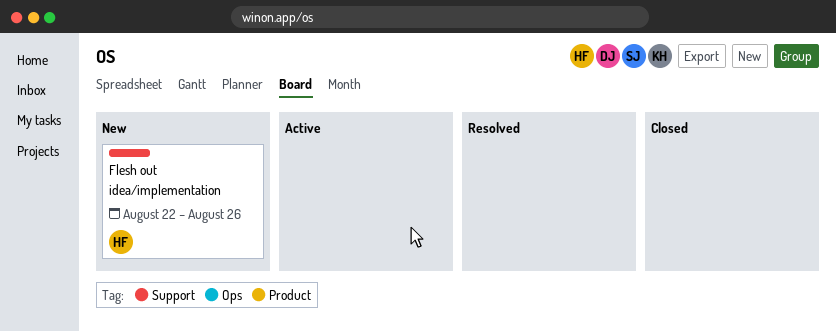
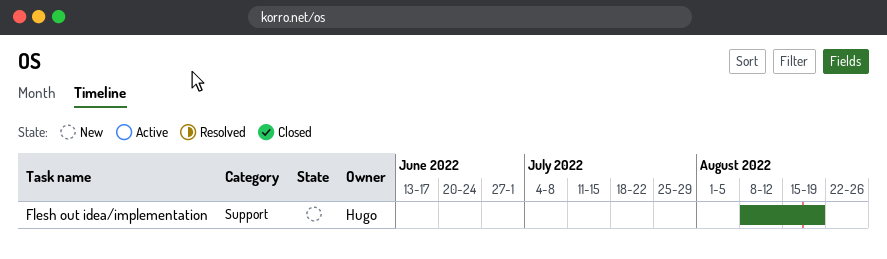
Flesh out idea/implementation, start: Aug 22 -> Aug 8
Flesh out idea/implementation, due: Aug 26 -> Aug 19

